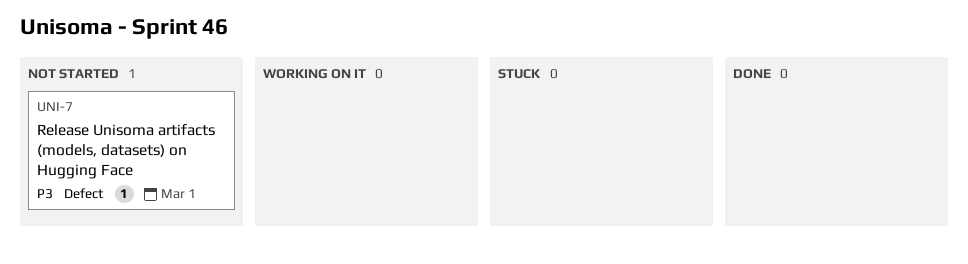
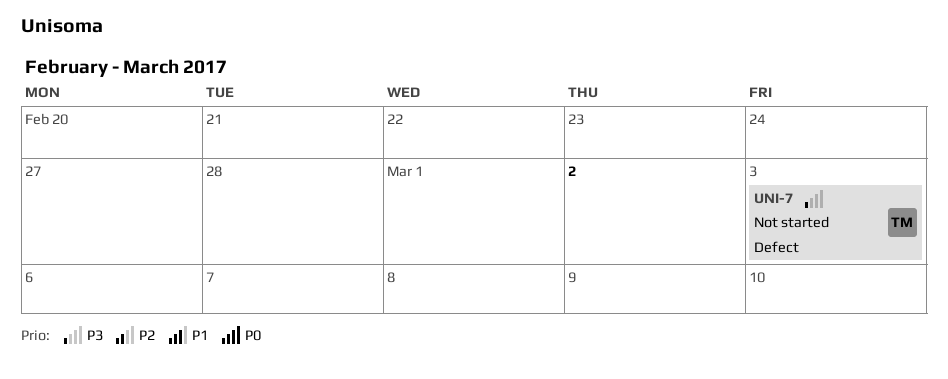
UNI-7, due: Mar 1 -> Mar 3

